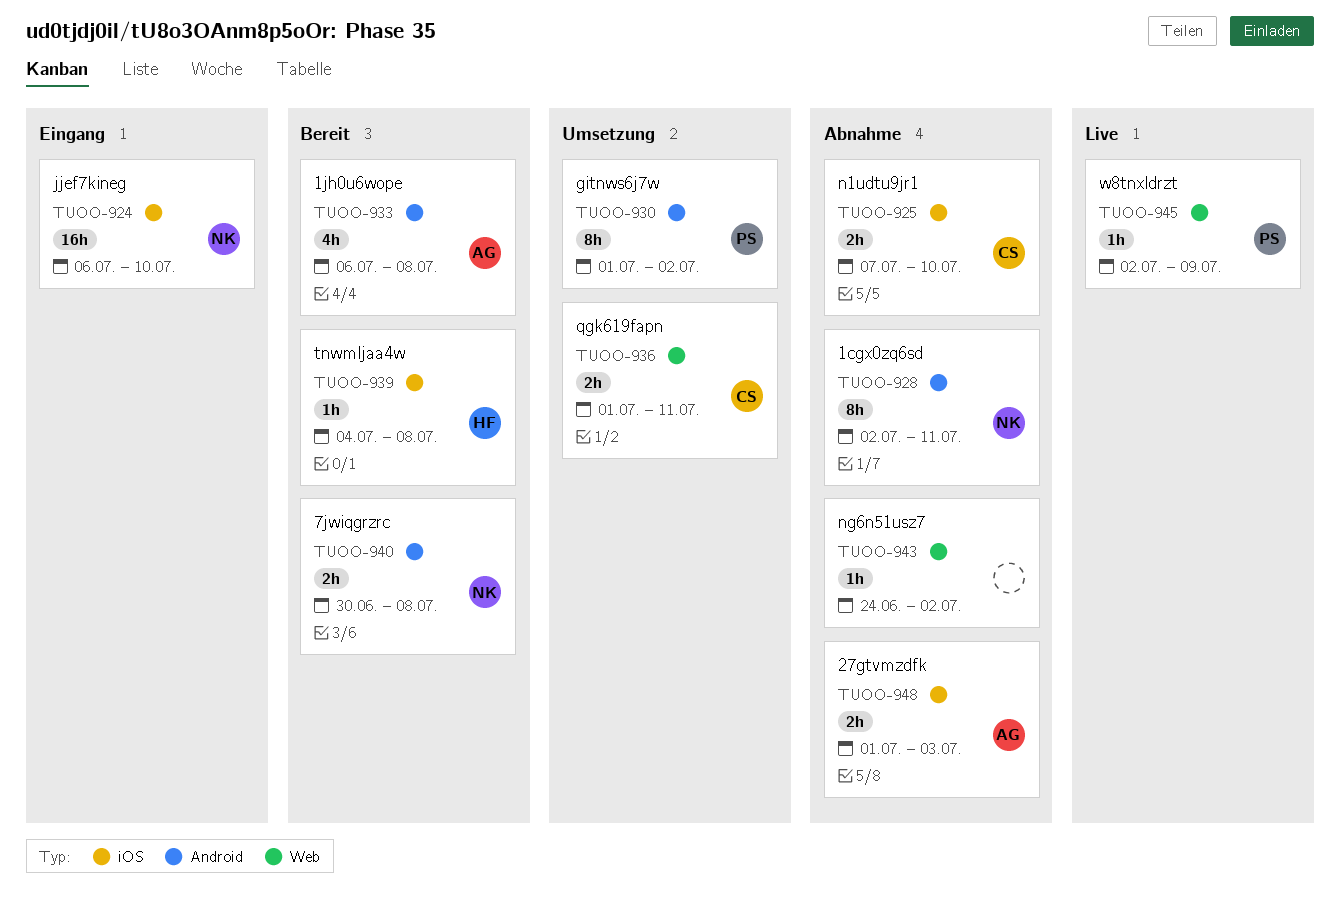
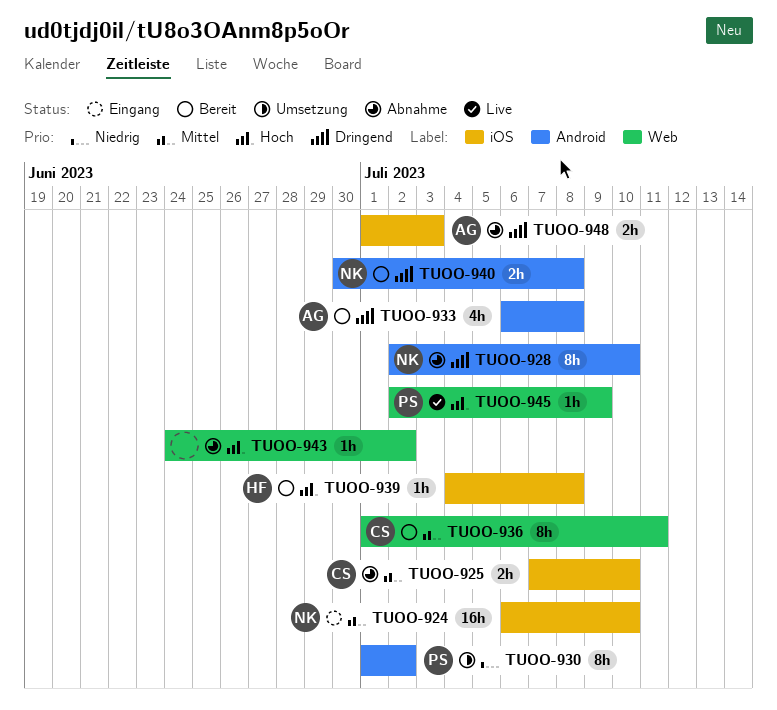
TUOO-928, due: Jul 11 -> Jul 10
TUOO-936, status: Umsetzung -> Bereit
TUOO-936, estimate: 2h -> 8h

